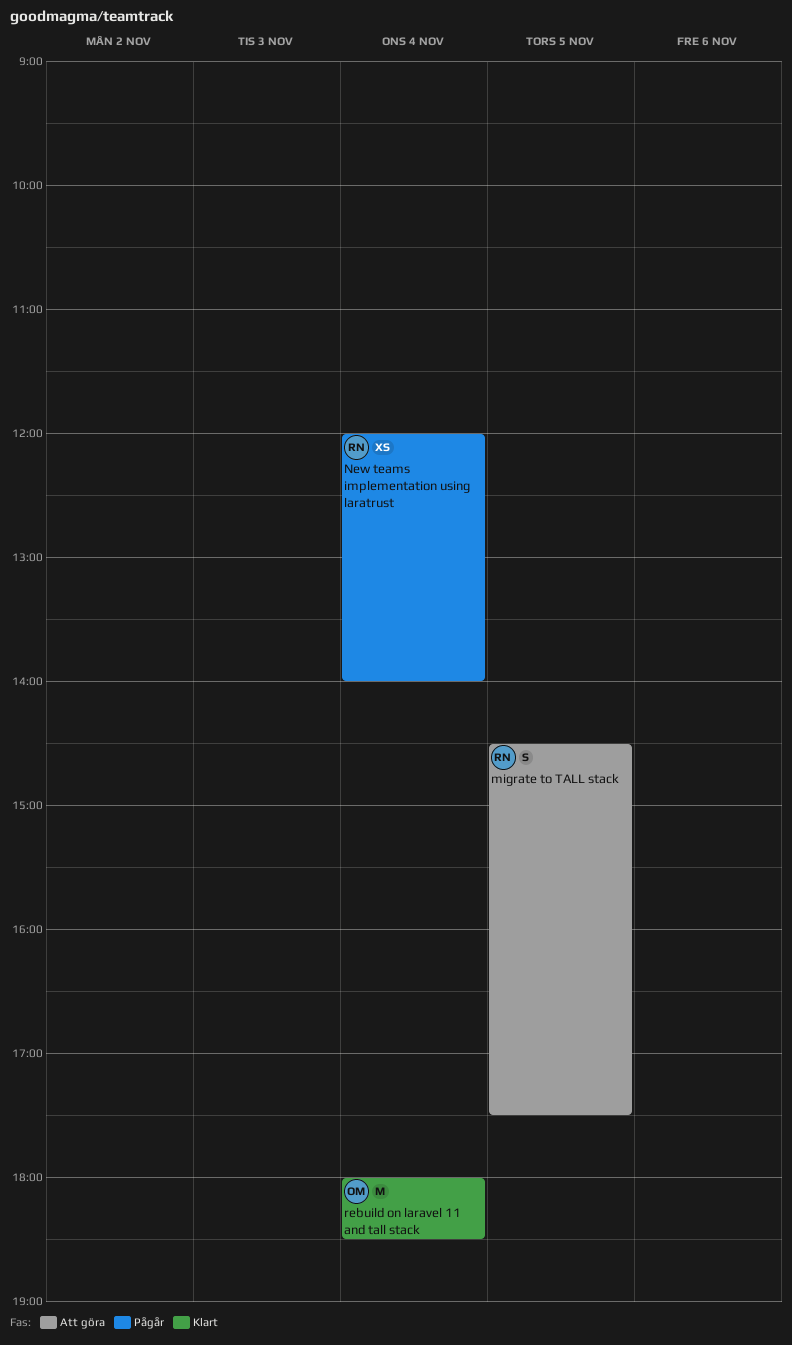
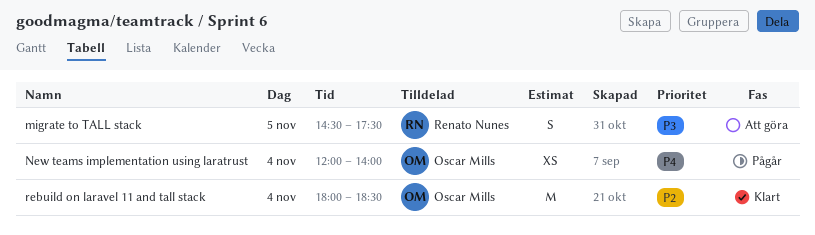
New teams implementation using laratrust, owner: Renato Nunes -> Oscar Mills

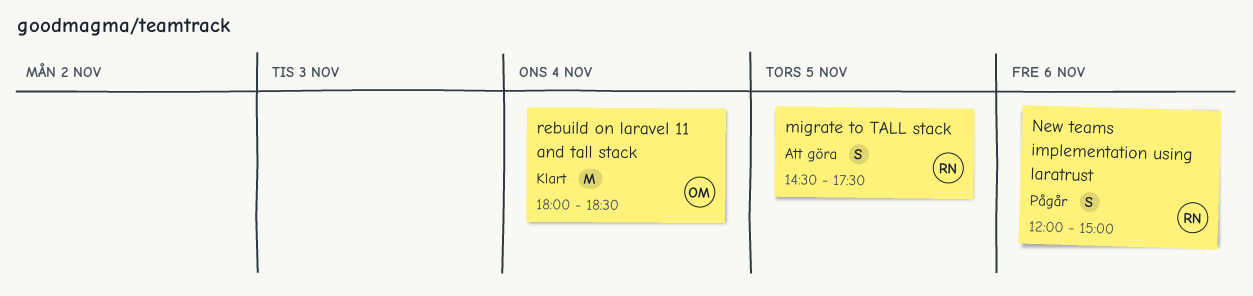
New teams implementation using laratrust, owner: Oscar Mills -> Renato Nunes
New teams implementation using laratrust, estimate: XS -> S
New teams implementation using laratrust, day: Nov 4 -> Nov 6
New teams implementation using laratrust, ends: 14:00 -> 15:00

